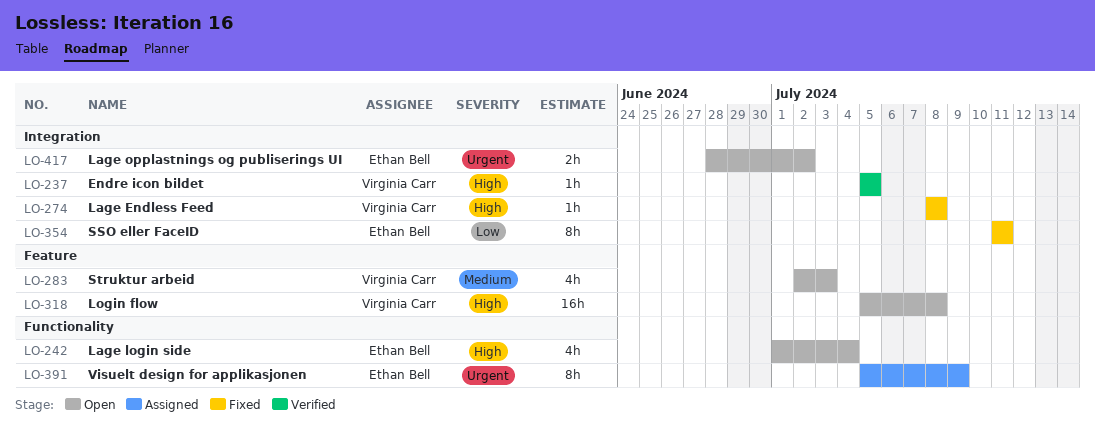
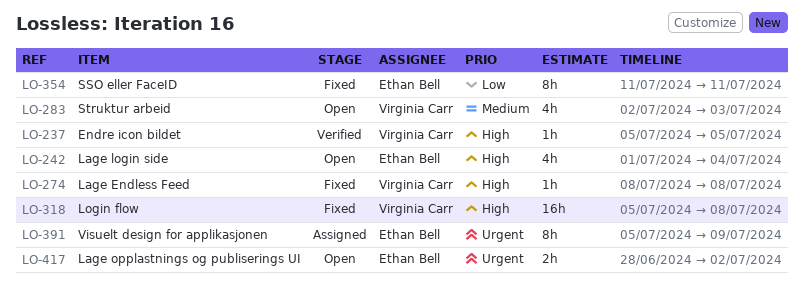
LO-318, status: Open -> Fixed

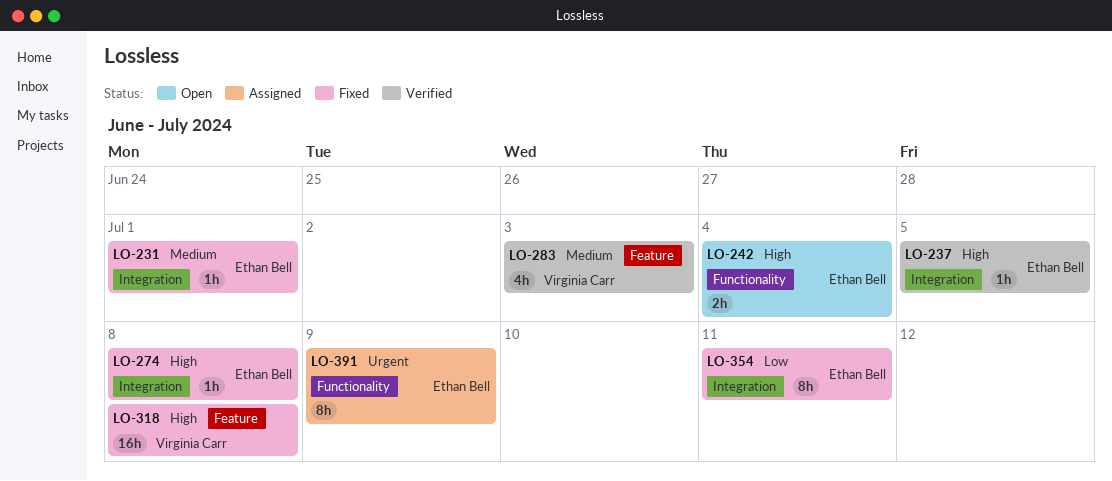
LO-231: none -> present
LO-237, owner: Virginia Carr -> Ethan Bell
LO-242, estimate: 4h -> 2h
LO-274, owner: Virginia Carr -> Ethan Bell
LO-283, status: Open -> Verified
LO-417: present -> none

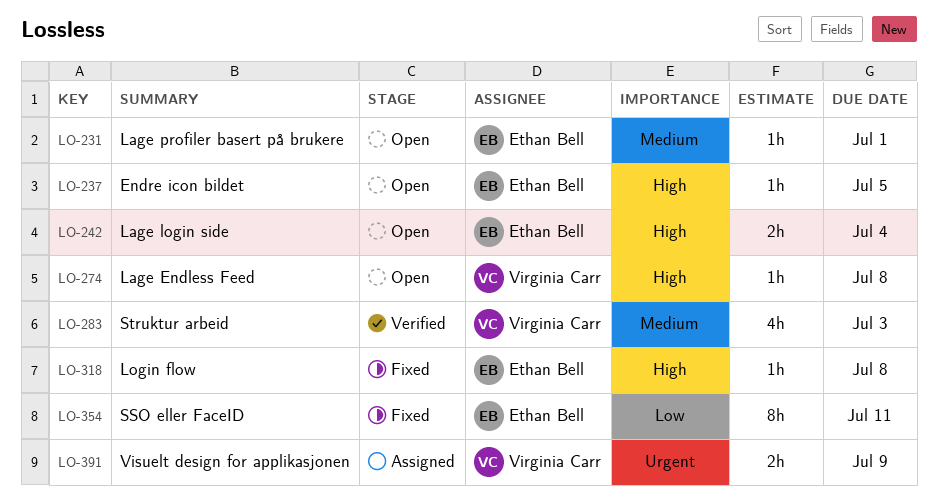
LO-231, status: Fixed -> Open
LO-237, status: Verified -> Open
LO-274, status: Fixed -> Open
LO-274, owner: Ethan Bell -> Virginia Carr
LO-318, owner: Virginia Carr -> Ethan Bell
LO-318, estimate: 16h -> 1h
LO-391, owner: Ethan Bell -> Virginia Carr
LO-391, estimate: 8h -> 2h

